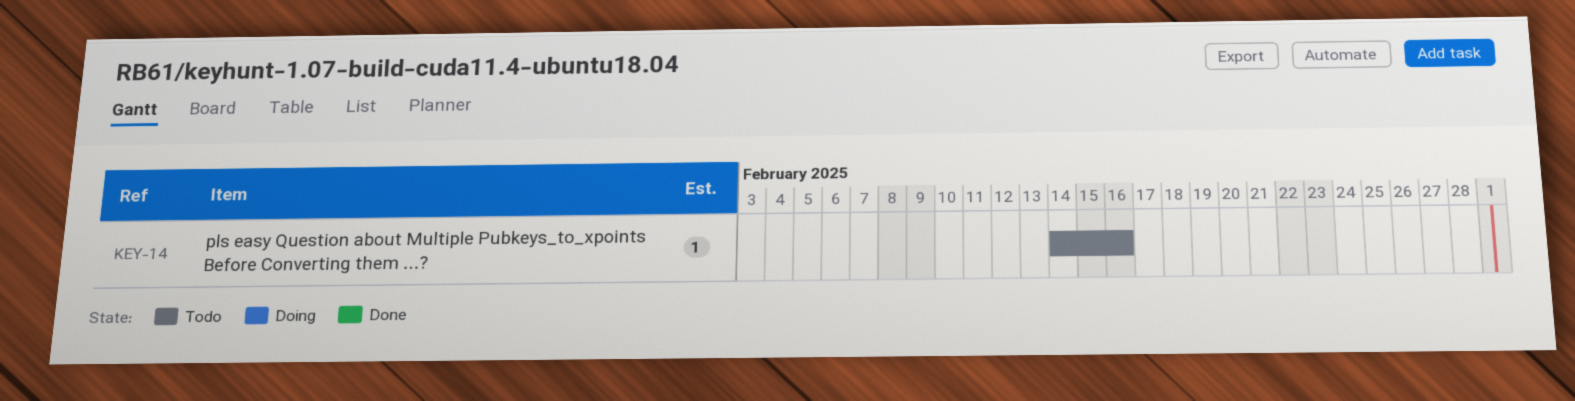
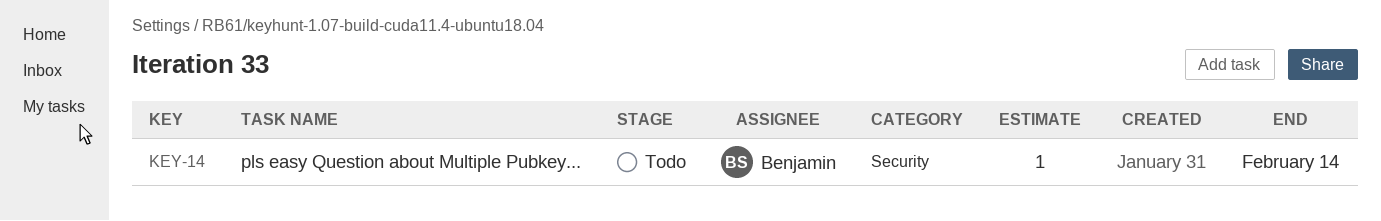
KEY-14, due: Feb 16 -> Feb 14

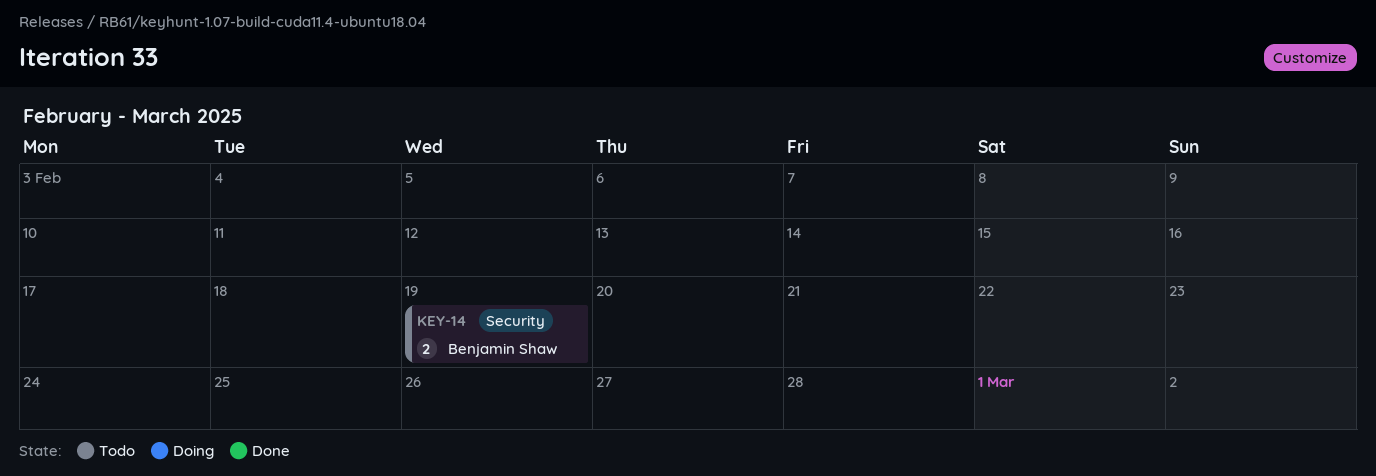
KEY-14, estimate: 1 -> 2
KEY-14, due: Feb 14 -> Feb 19

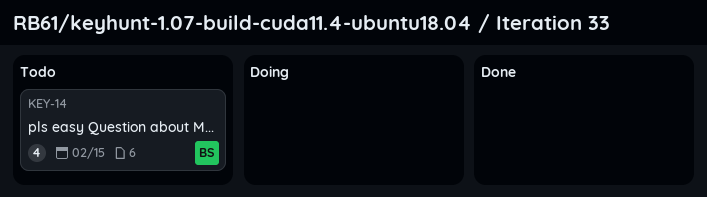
KEY-14, estimate: 2 -> 4
KEY-14, due: Feb 19 -> Feb 15

